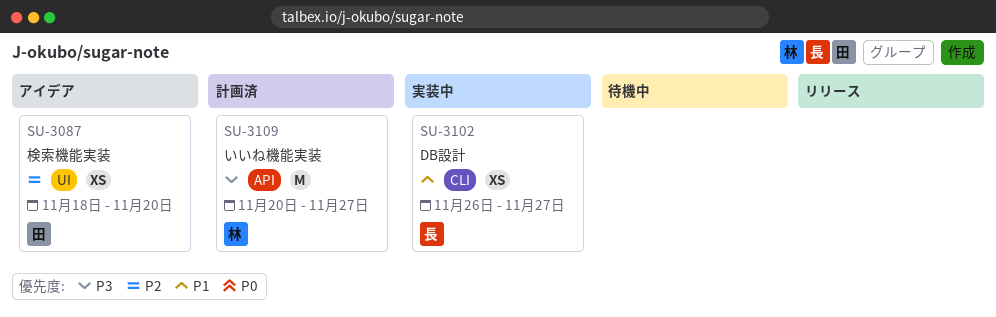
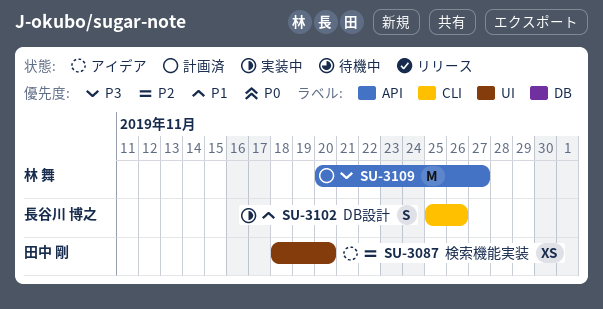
SU-3102, estimate: XS -> S
SU-3102, start: Nov 26 -> Nov 25
SU-3102, due: Nov 27 -> Nov 26

